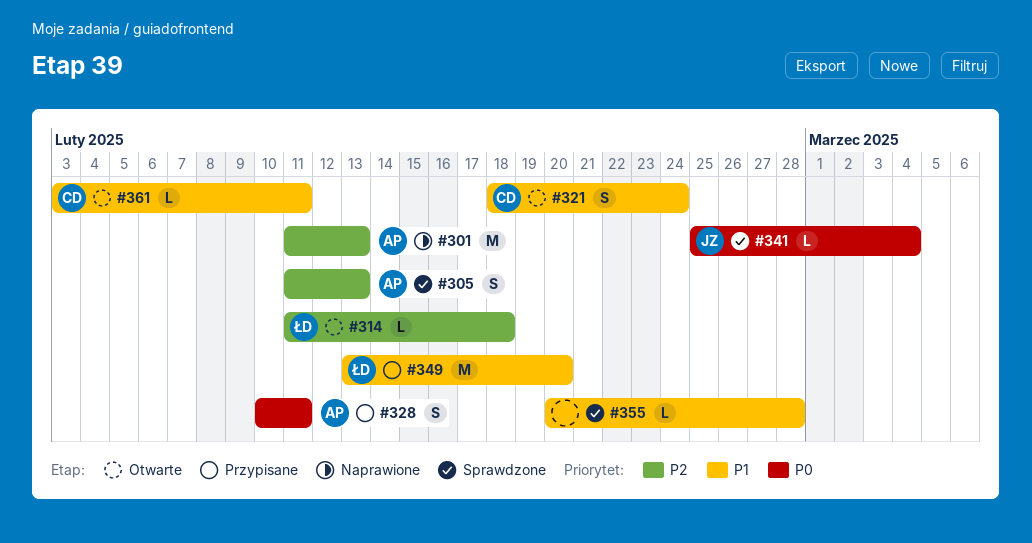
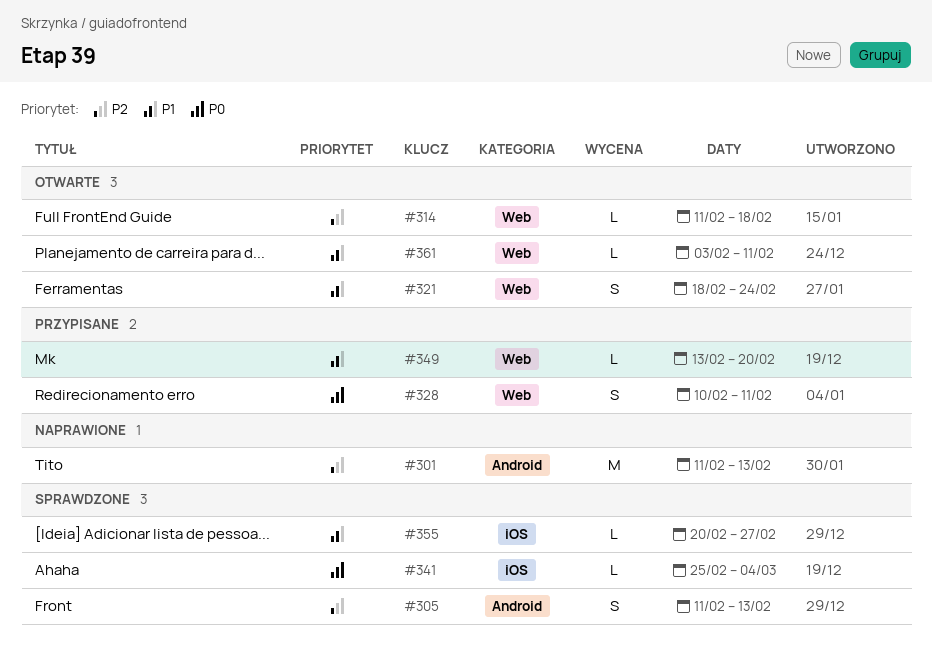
#349, estimate: M -> L
#355, due: Feb 28 -> Feb 27

